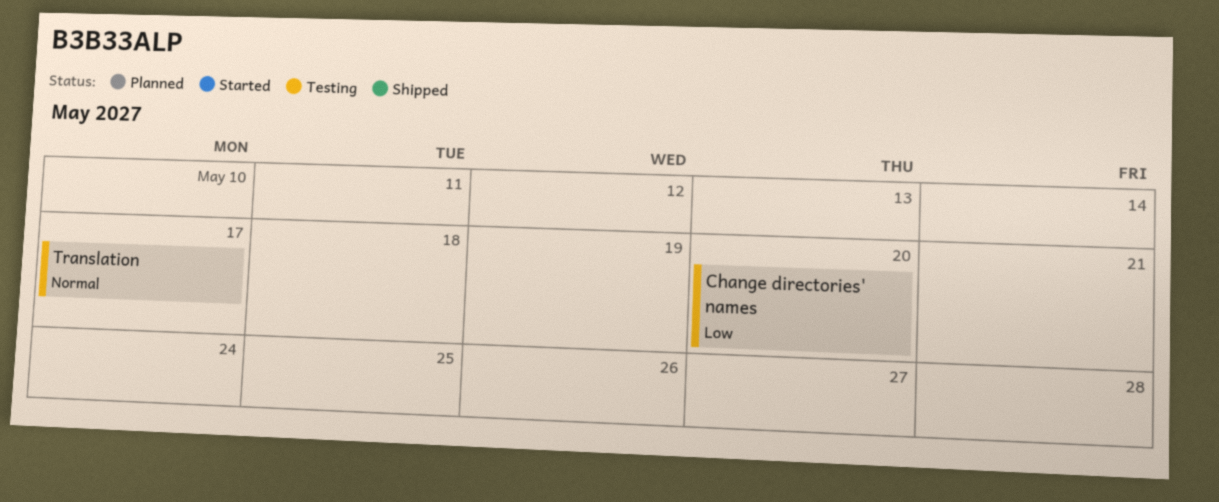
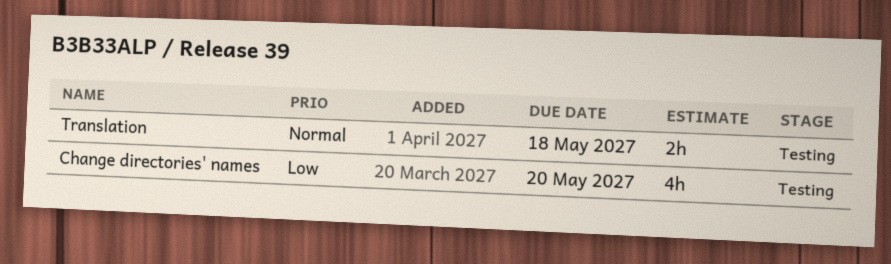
Translation, due: May 17 -> May 18

